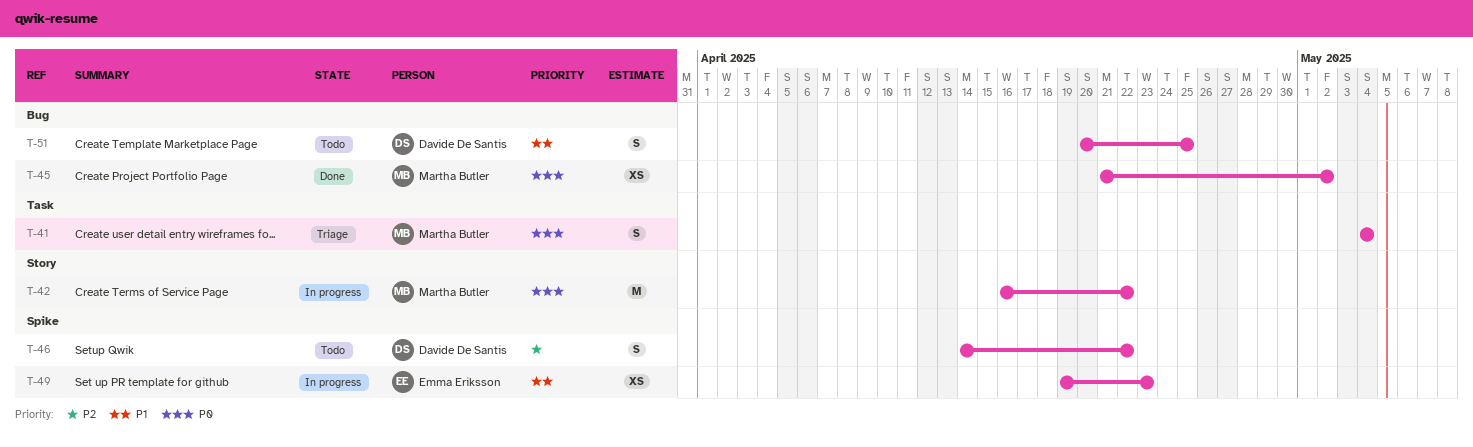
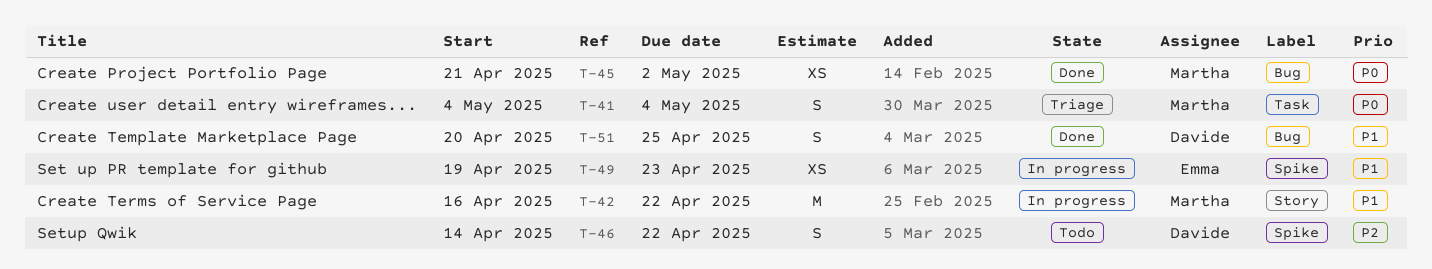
T-42, priority: P0 -> P1
T-51, status: Todo -> Done

